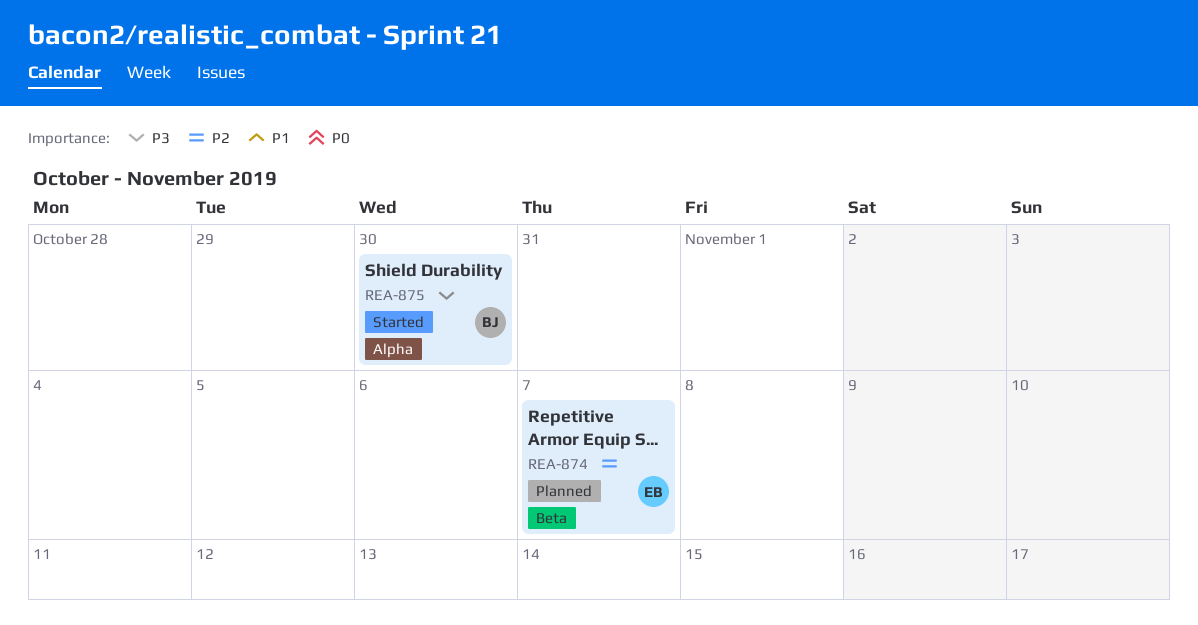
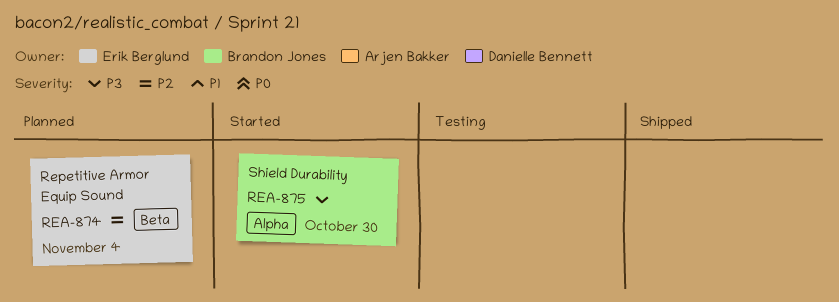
REA-874, due: Nov 7 -> Nov 4

